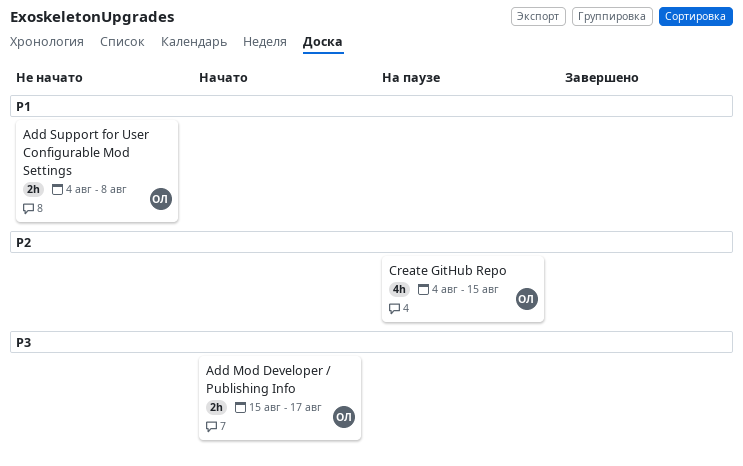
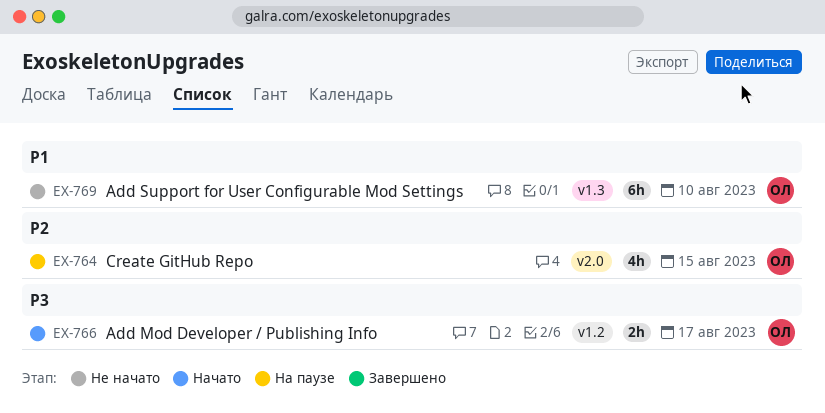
Add Support for User Configurable Mod Settings, estimate: 2h -> 6h
Add Support for User Configurable Mod Settings, due: Aug 8 -> Aug 10

